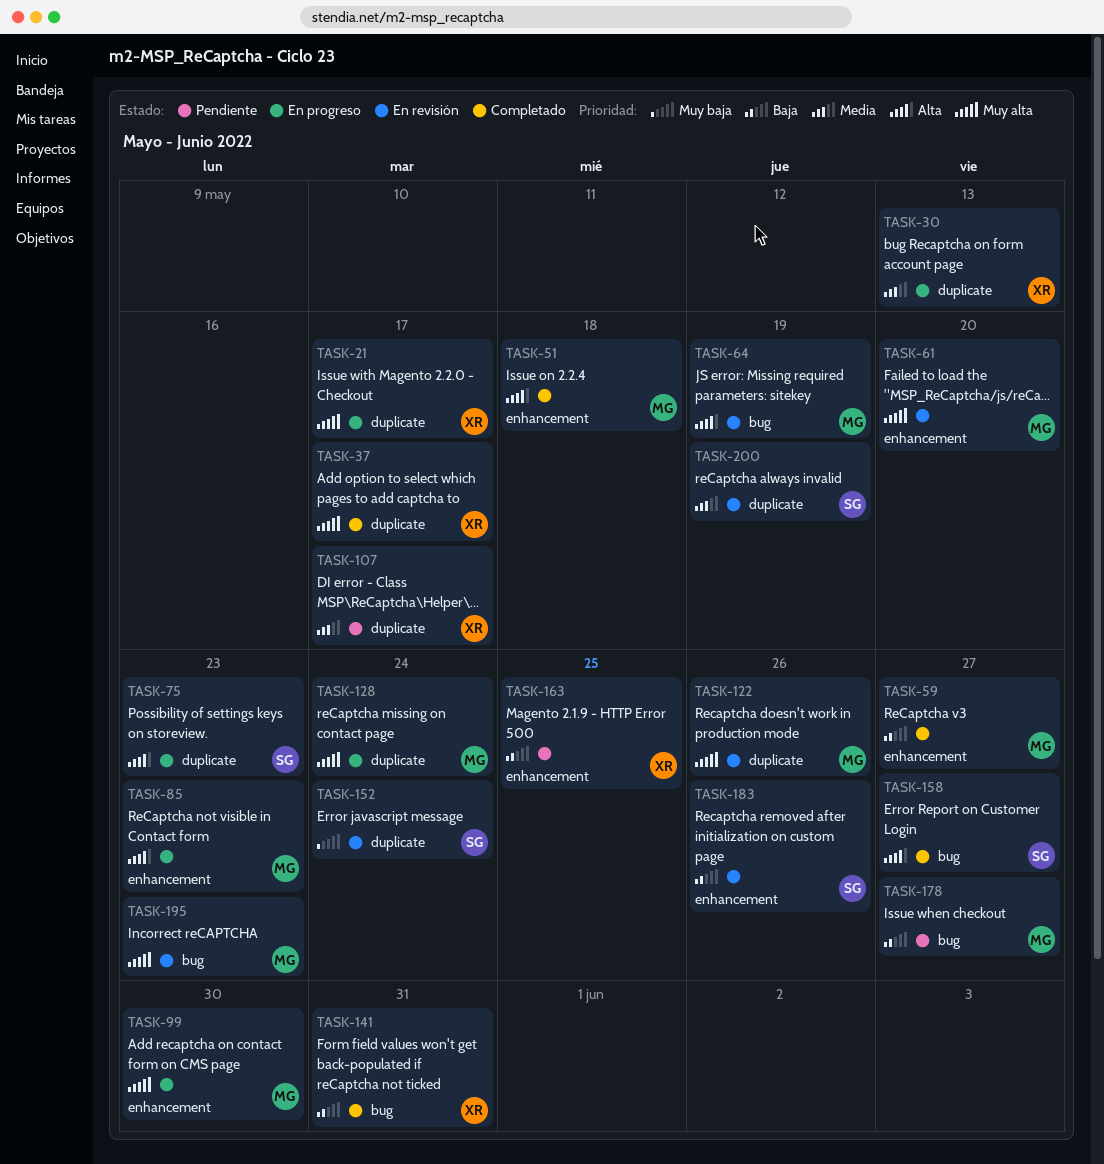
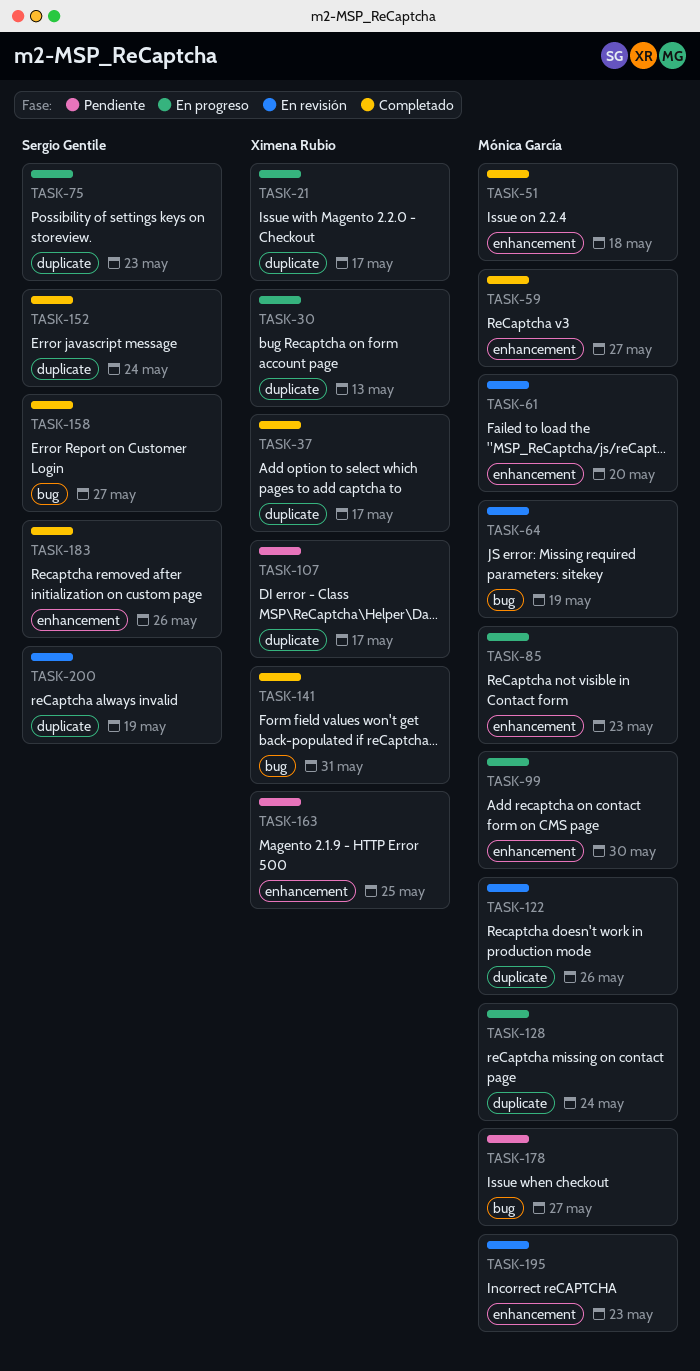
TASK-152, status: En revisión -> Completado
TASK-183, status: En revisión -> Completado
TASK-195, label: bug -> enhancement

